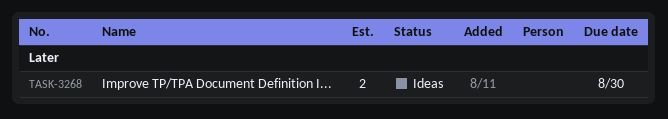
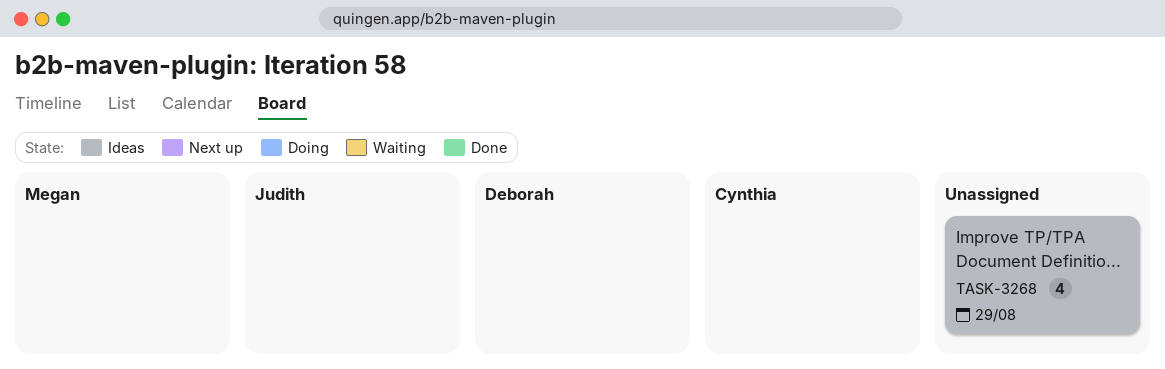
TASK-3268, estimate: 2 -> 4
TASK-3268, due: Aug 30 -> Aug 29

